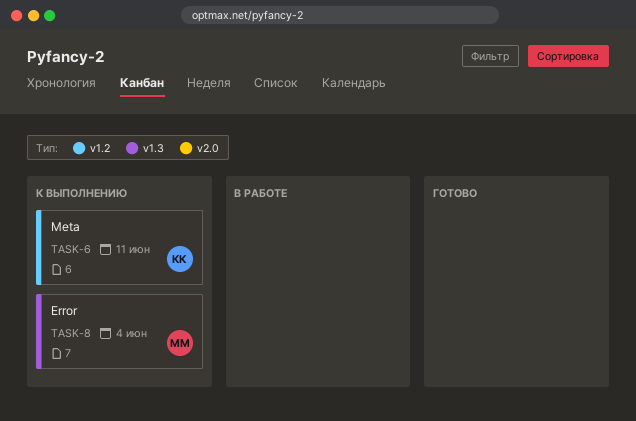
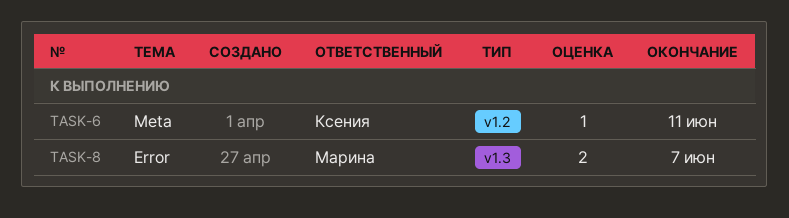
TASK-8, due: Jun 4 -> Jun 7

